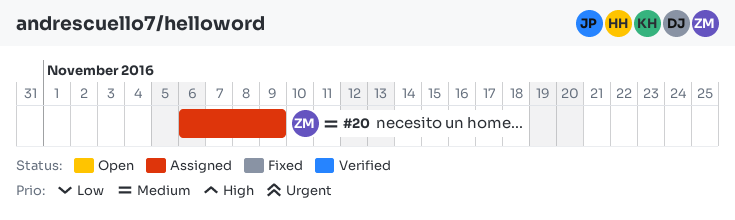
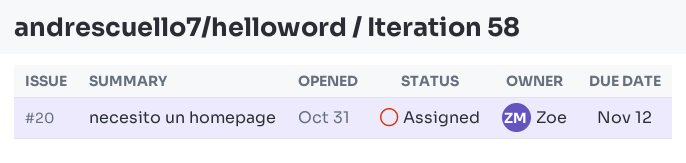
#20, due: Nov 9 -> Nov 12

